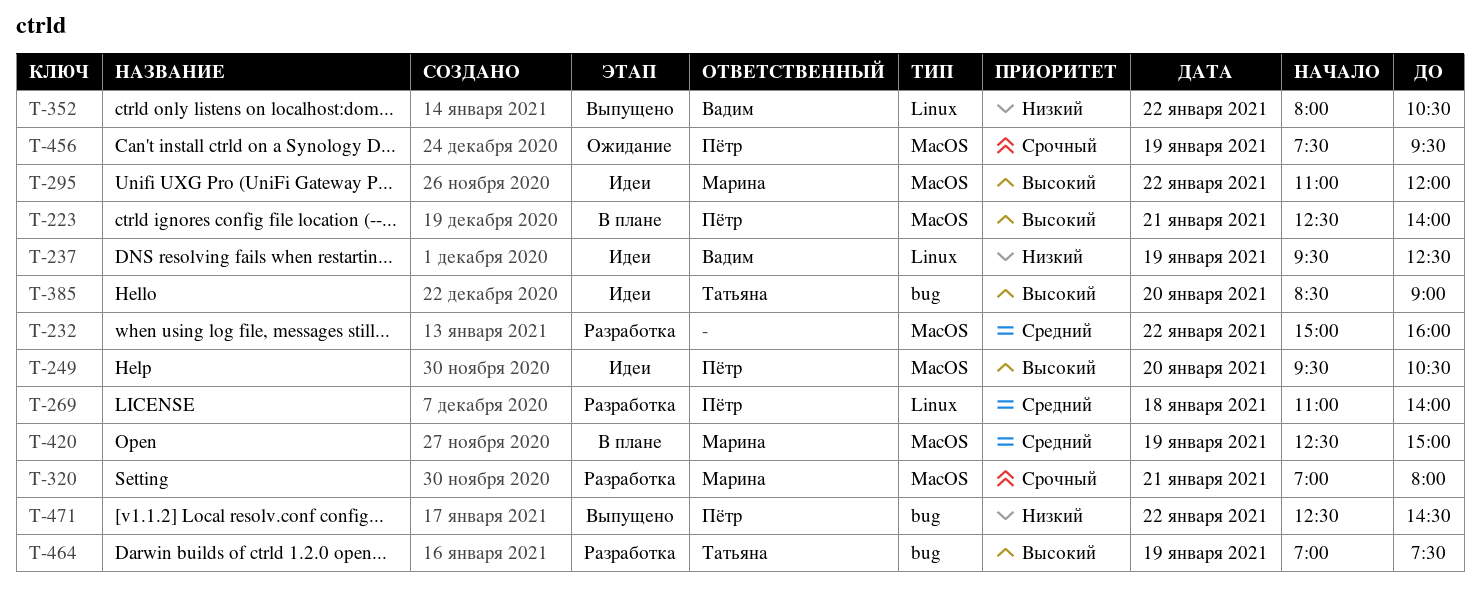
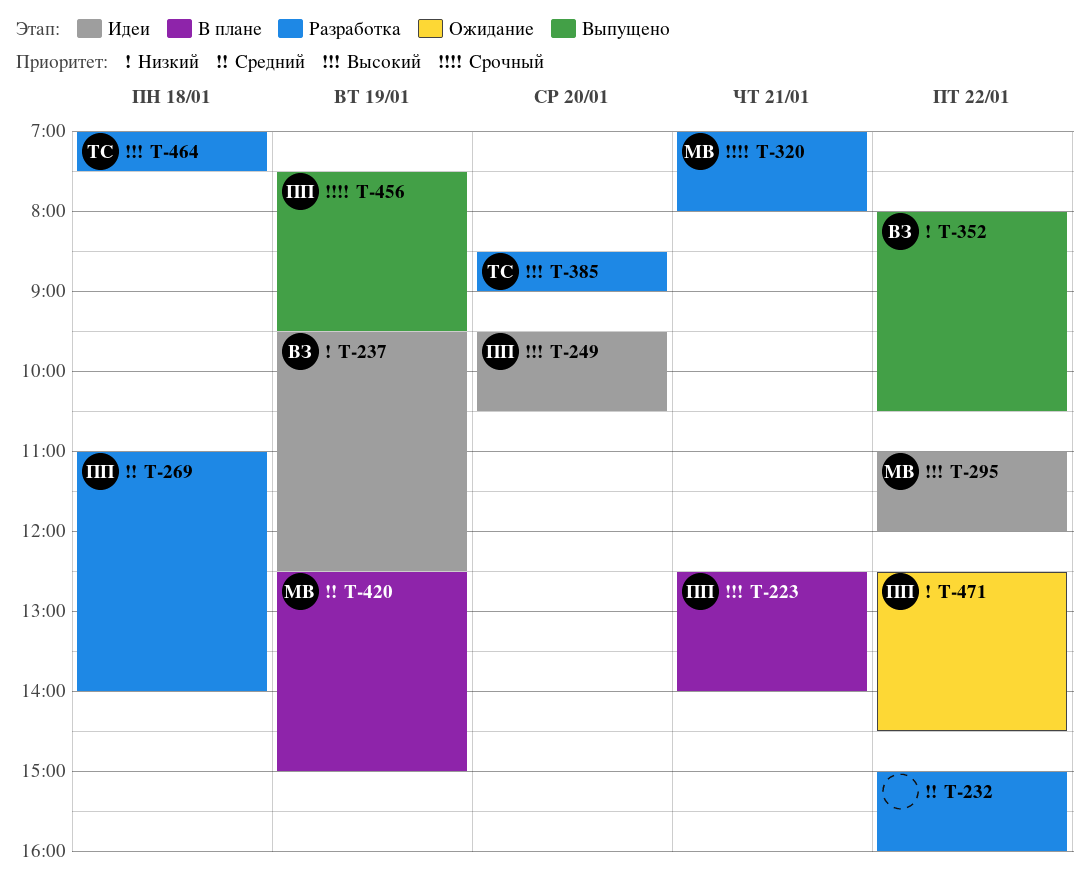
T-385, status: Идеи -> Разработка
T-456, status: Ожидание -> Выпущено
T-464, day: Jan 19 -> Jan 18
T-471, status: Выпущено -> Ожидание

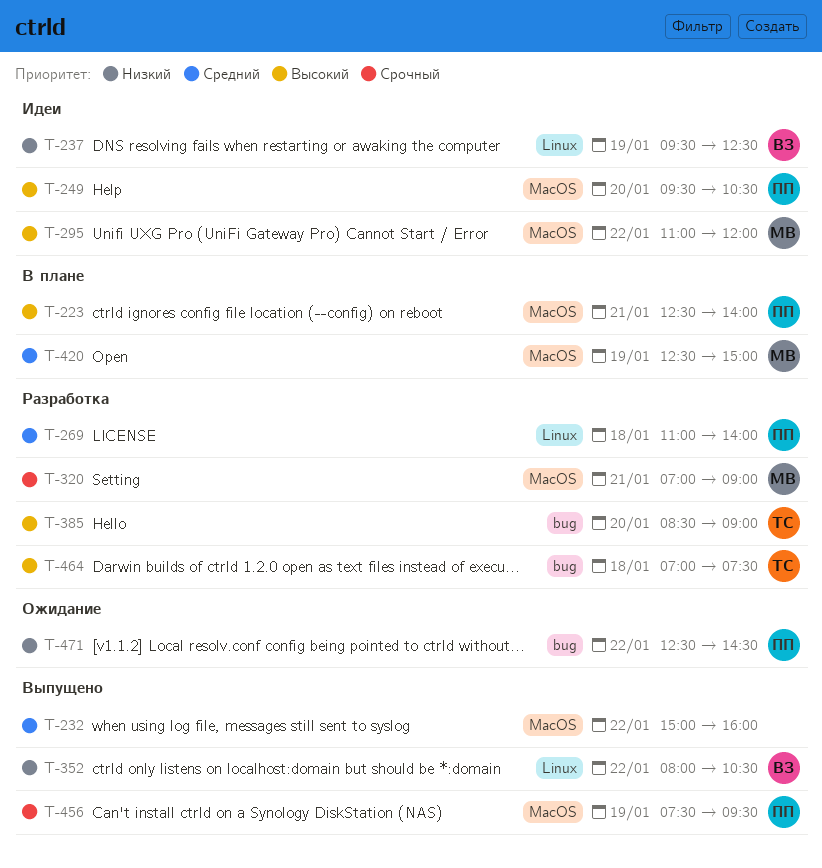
T-232, status: Разработка -> Выпущено
T-320, ends: 08:00 -> 09:00

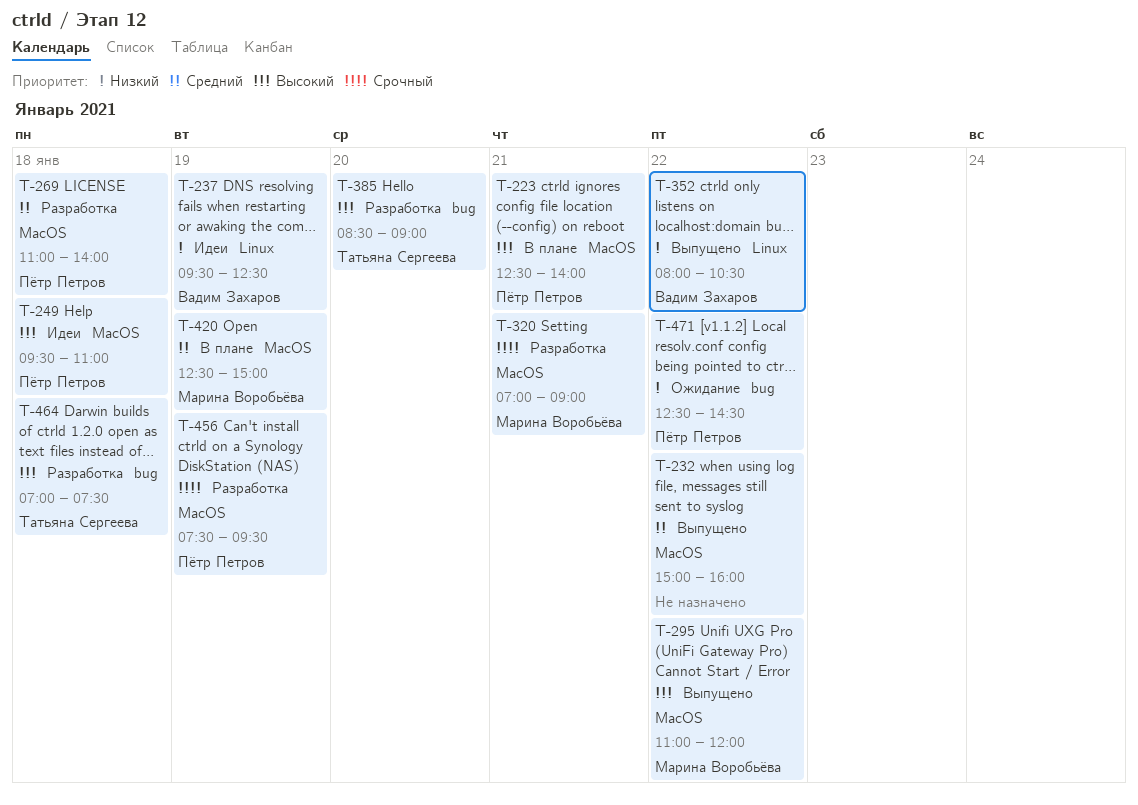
T-249, day: Jan 20 -> Jan 18
T-249, ends: 10:30 -> 11:00
T-269, label: Linux -> MacOS
T-295, status: Идеи -> Выпущено
T-456, status: Выпущено -> Разработка

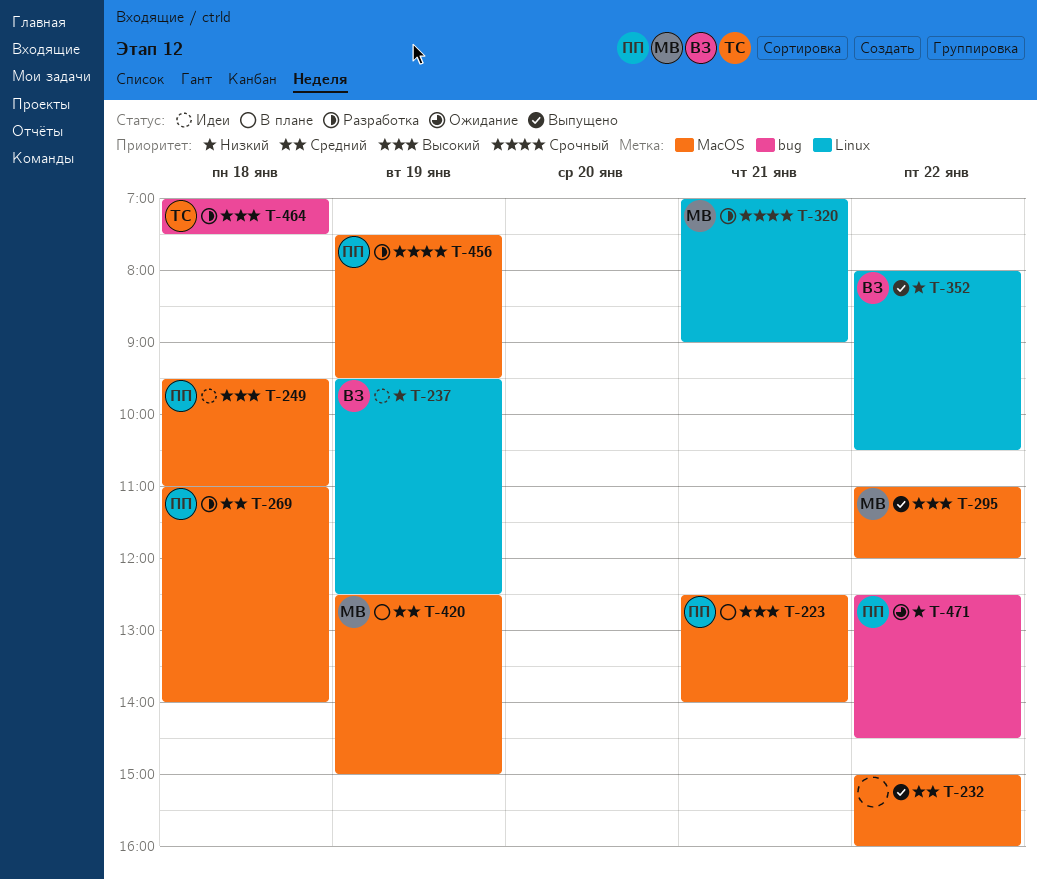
T-320, label: MacOS -> Linux
T-385: present -> none

